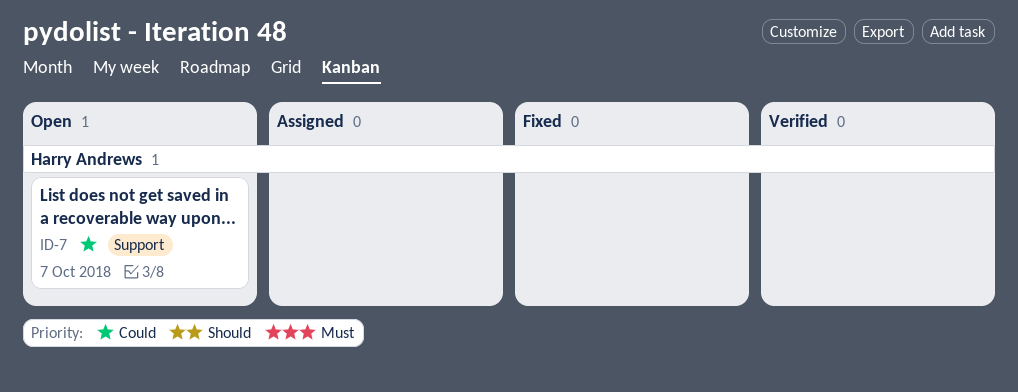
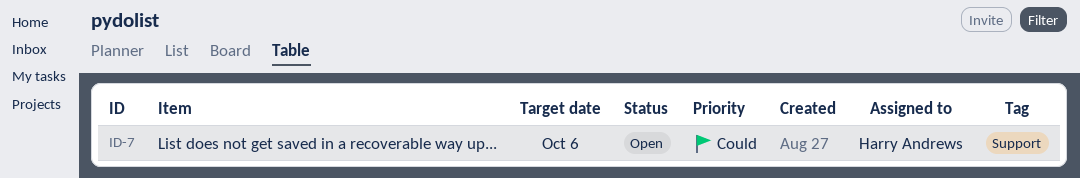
ID-7, due: Oct 7 -> Oct 6

